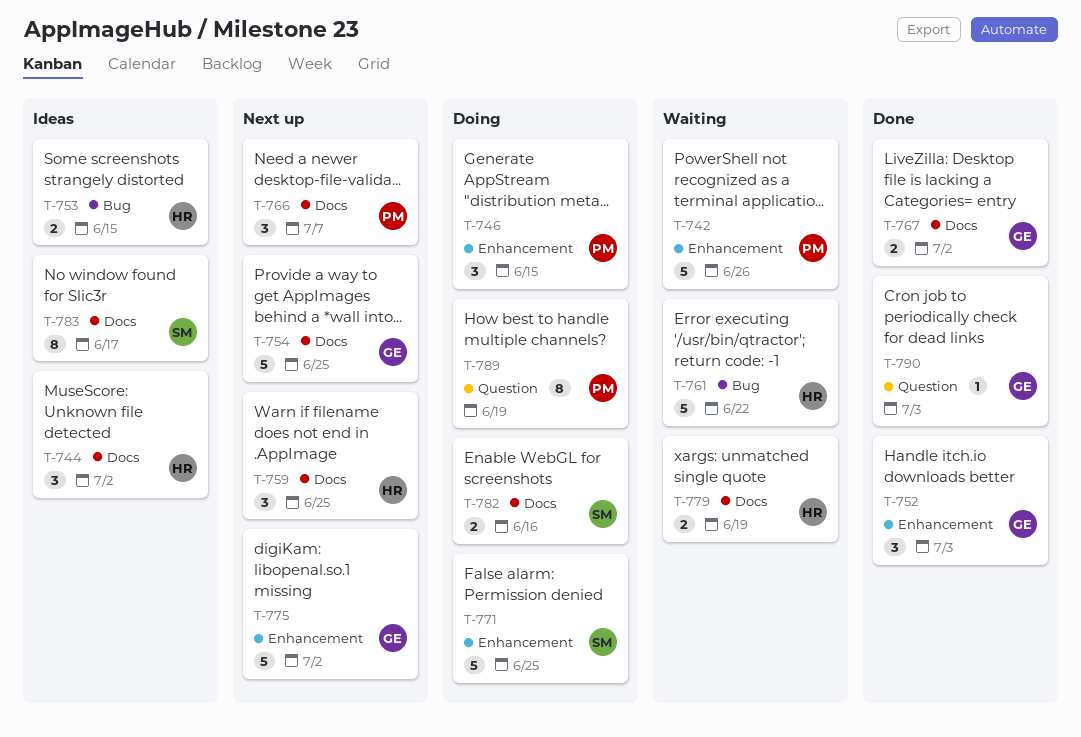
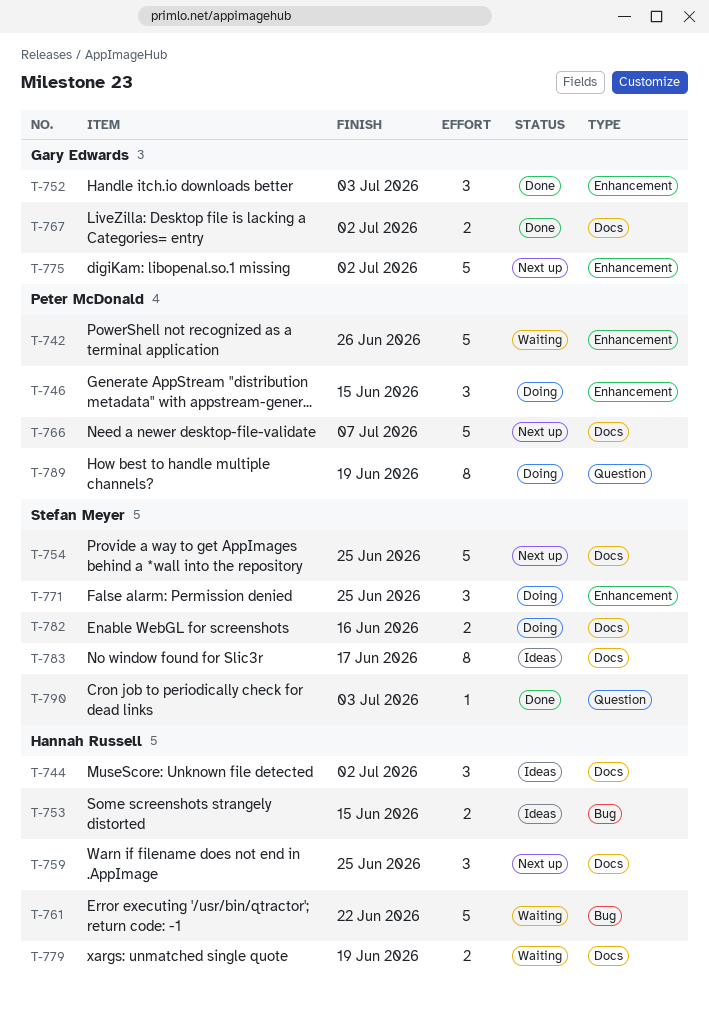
T-754, owner: Gary Edwards -> Stefan Meyer
T-766, estimate: 3 -> 5
T-771, estimate: 5 -> 3
T-790, owner: Gary Edwards -> Stefan Meyer

